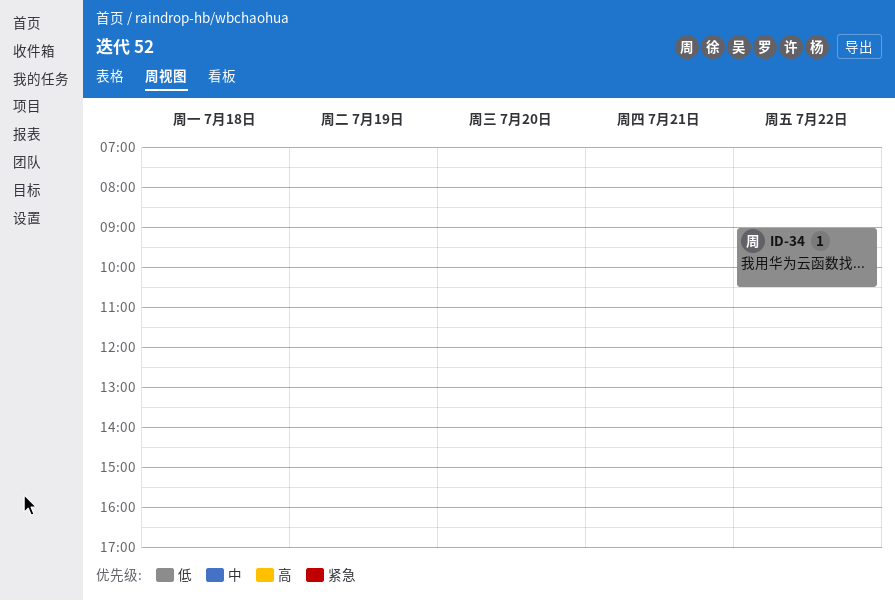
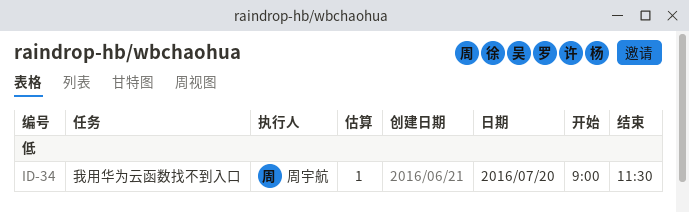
ID-34, day: Jul 22 -> Jul 20
ID-34, ends: 10:30 -> 11:30

